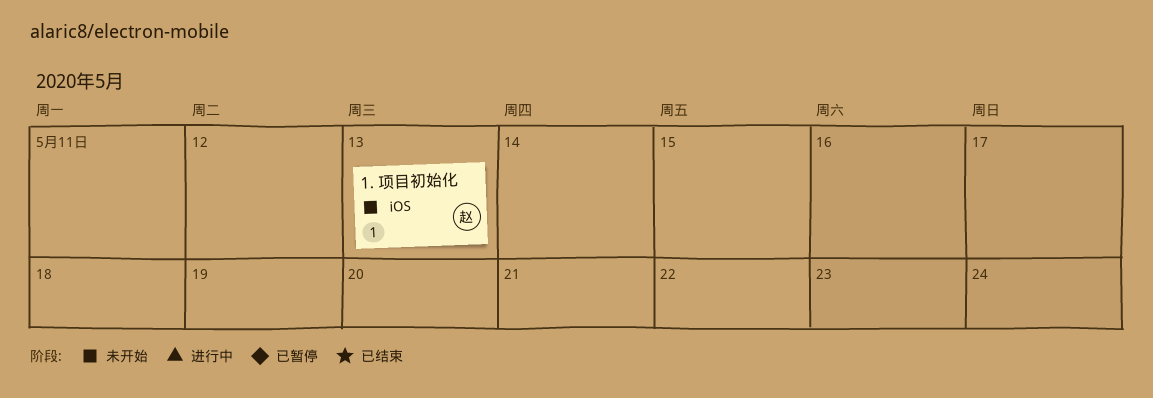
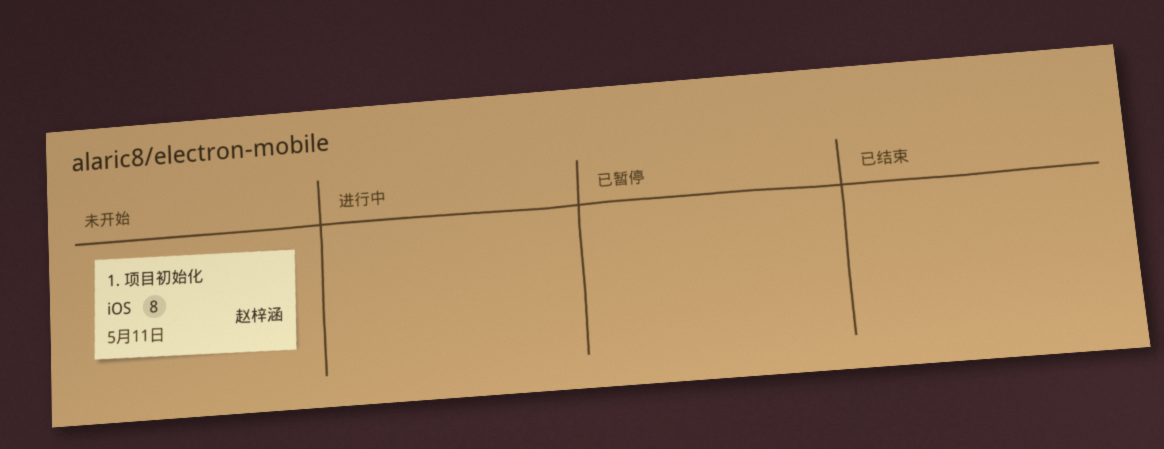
1. 项目初始化, estimate: 1 -> 8
1. 项目初始化, due: May 13 -> May 11

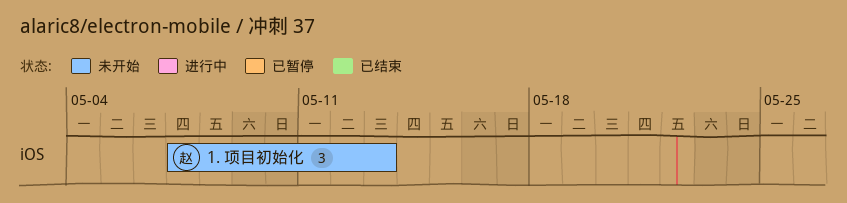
1. 项目初始化, estimate: 8 -> 3
1. 项目初始化, due: May 11 -> May 13

